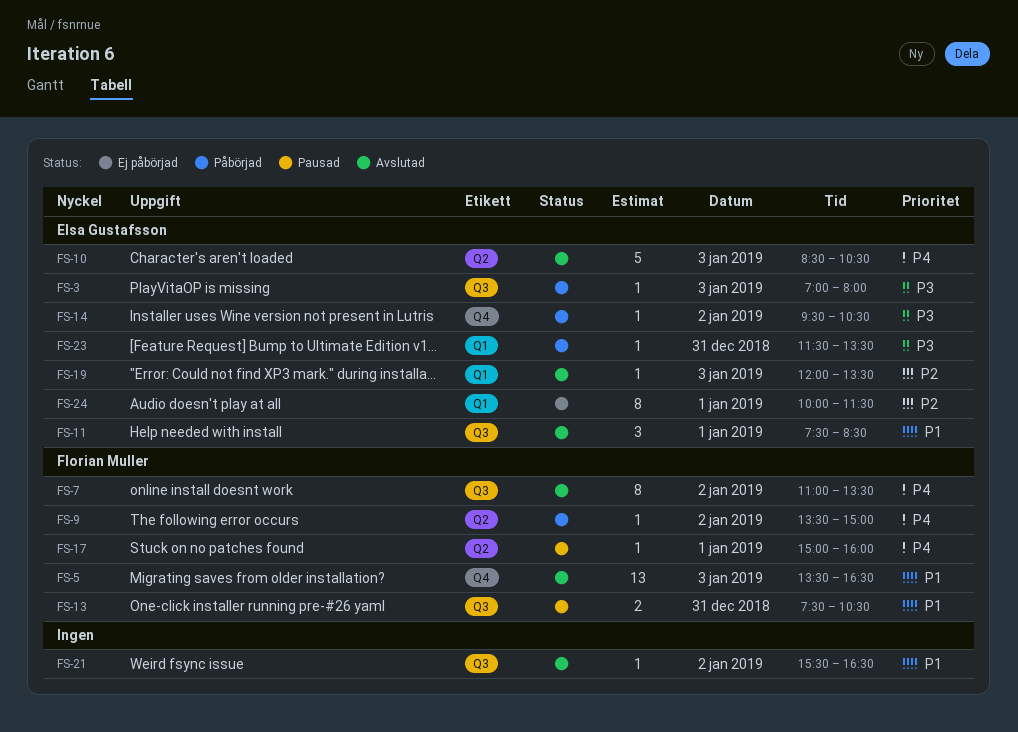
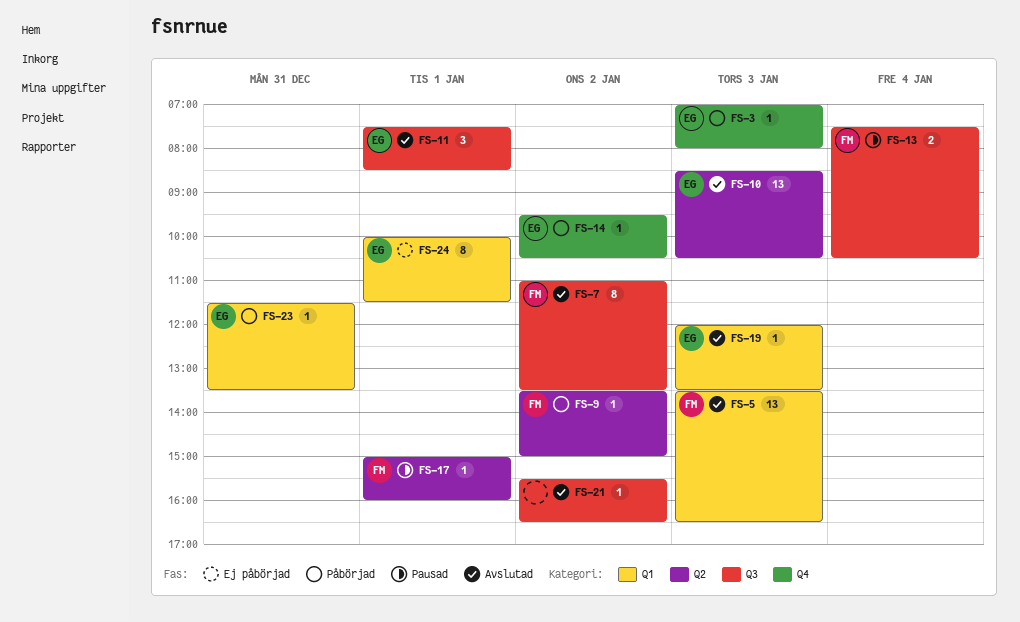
FS-3, label: Q3 -> Q4
FS-5, label: Q4 -> Q1
FS-10, estimate: 5 -> 13
FS-13, day: Dec 31 -> Jan 4

